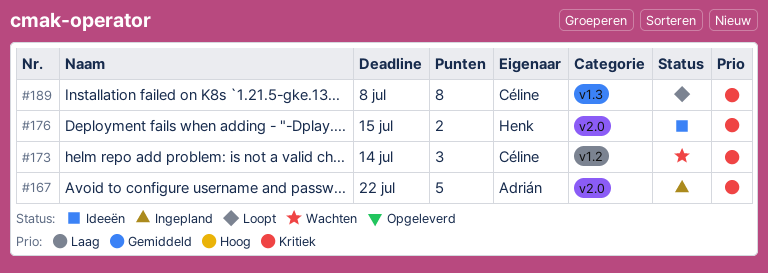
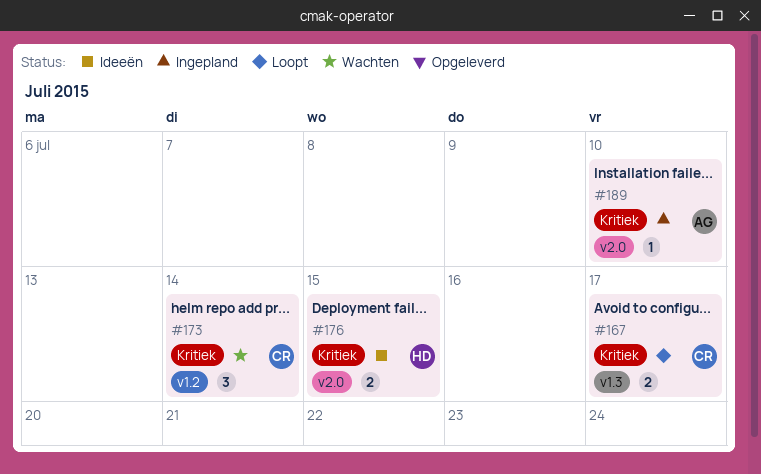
#167, status: Ingepland -> Loopt
#167, owner: Adrián -> Céline
#167, label: v2.0 -> v1.3
#167, estimate: 5 -> 2
#167, due: Jul 22 -> Jul 17
#189, status: Loopt -> Ingepland
#189, owner: Céline -> Adrián
#189, label: v1.3 -> v2.0
#189, estimate: 8 -> 1
#189, due: Jul 8 -> Jul 10

